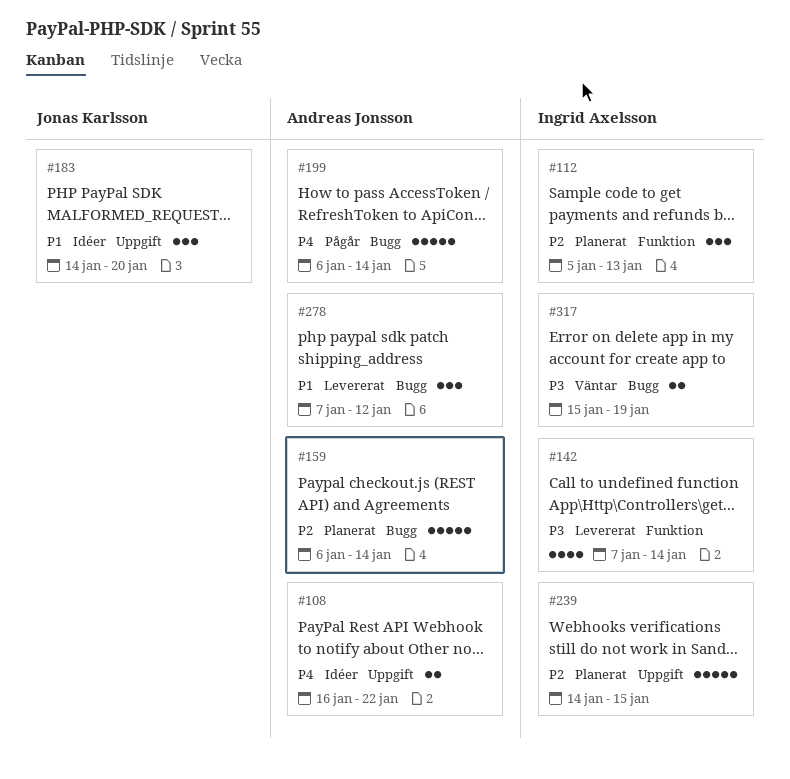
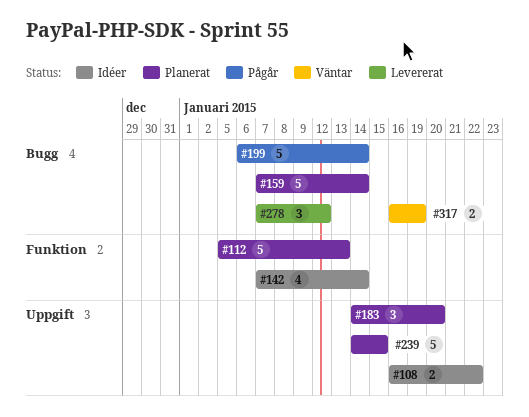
#112, estimate: 3 -> 5
#142, status: Levererat -> Idéer
#159, start: Jan 6 -> Jan 7
#183, status: Idéer -> Planerat
#317, start: Jan 15 -> Jan 16

